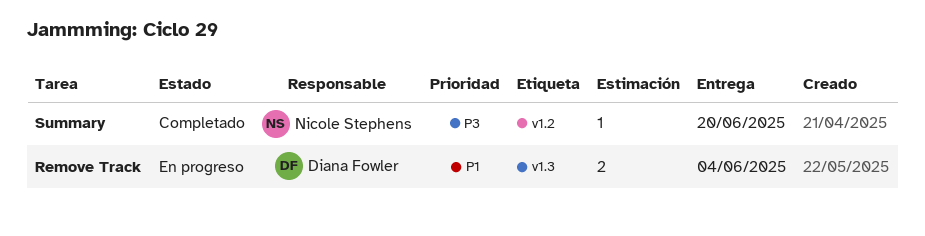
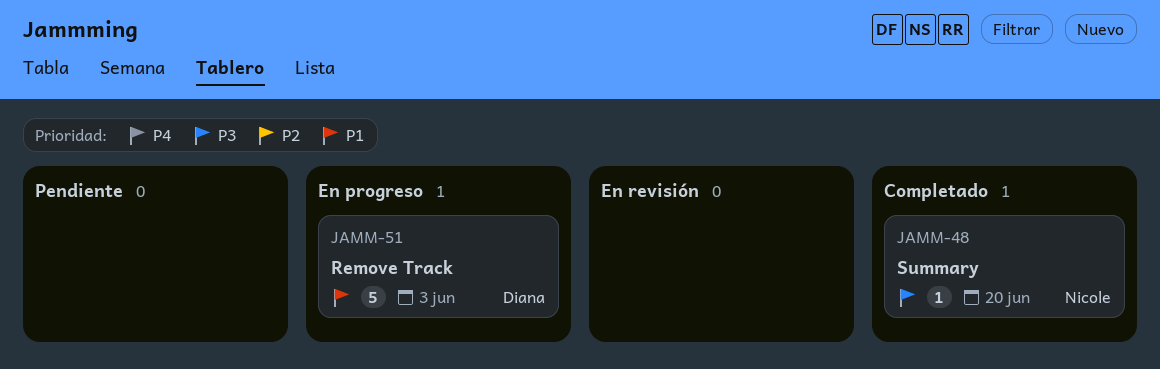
Remove Track, estimate: 2 -> 5
Remove Track, due: Jun 4 -> Jun 3

